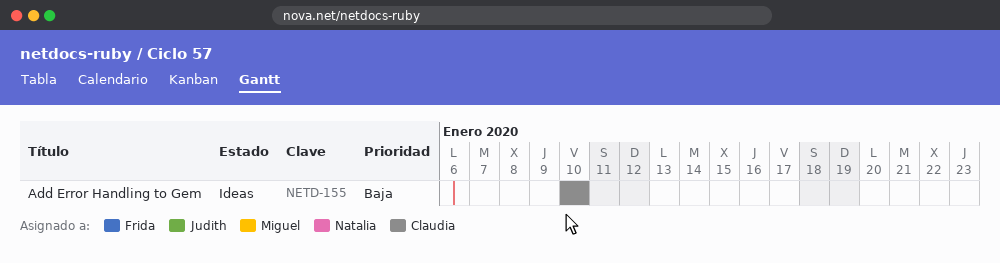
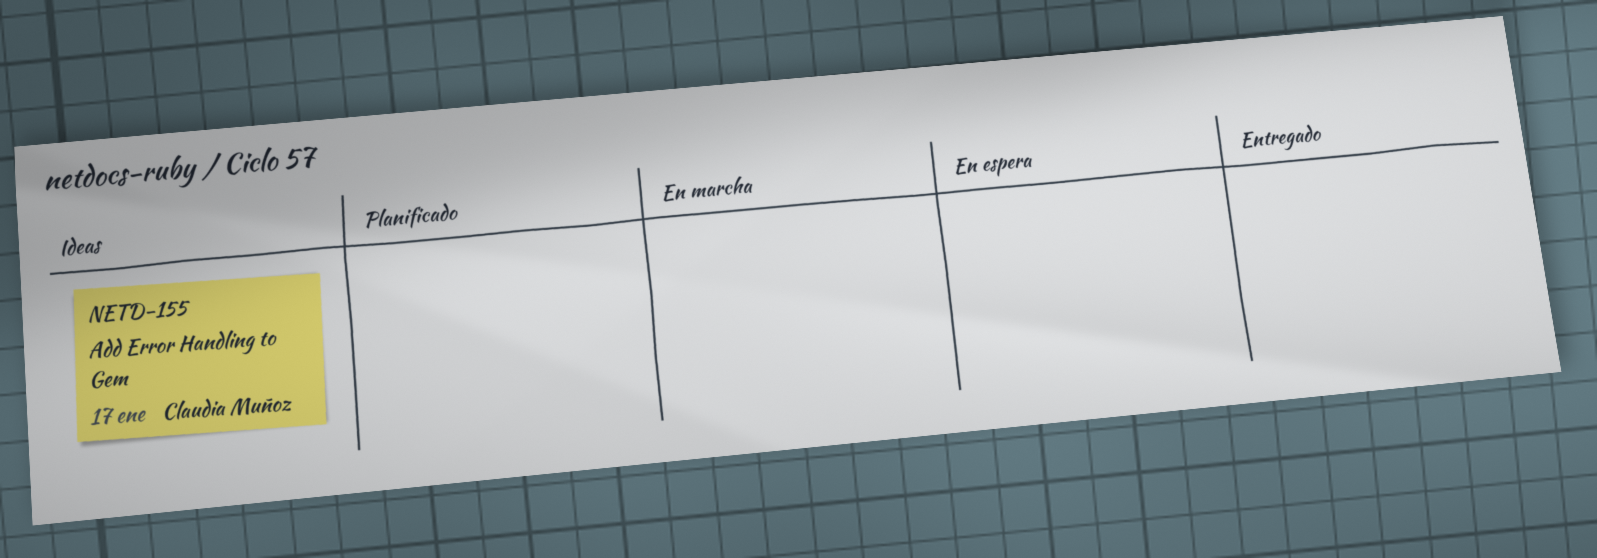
NETD-155, due: Jan 10 -> Jan 17

